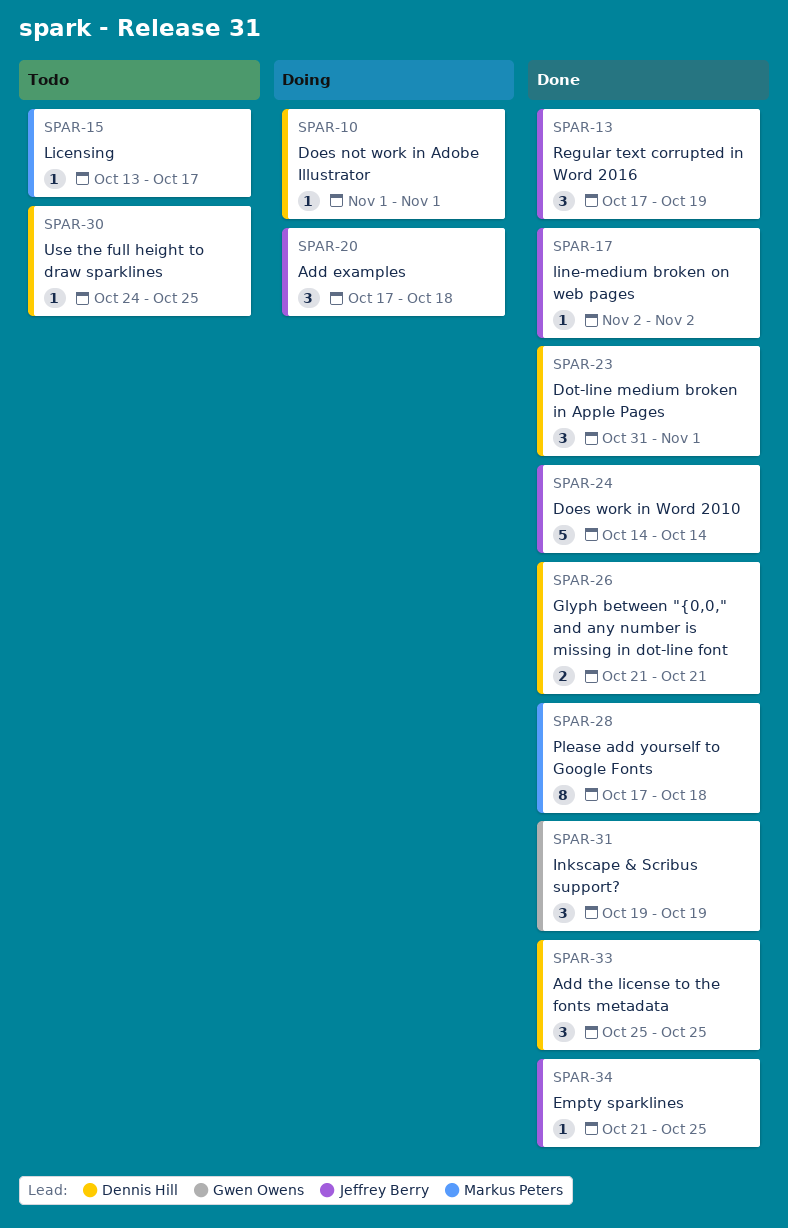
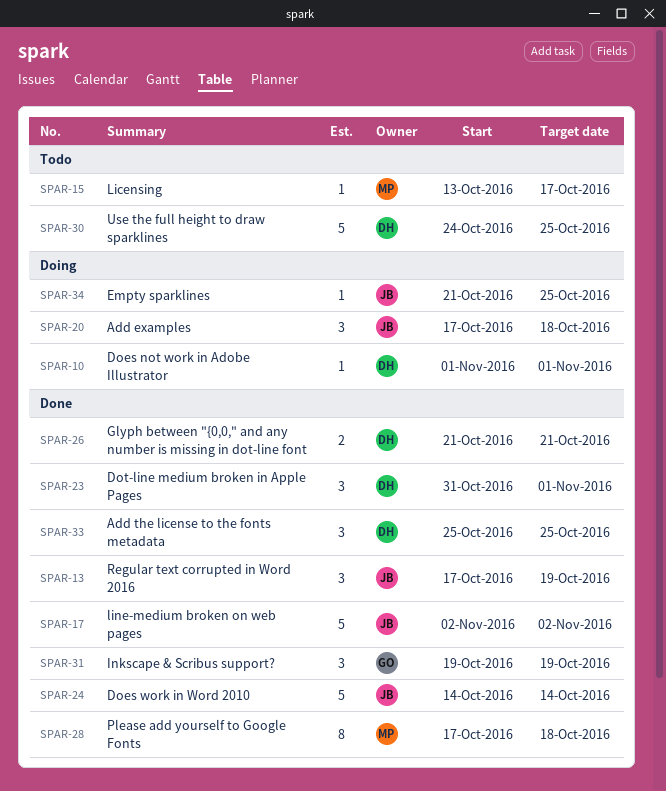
SPAR-17, estimate: 1 -> 5
SPAR-30, estimate: 1 -> 5
SPAR-34, status: Done -> Doing

